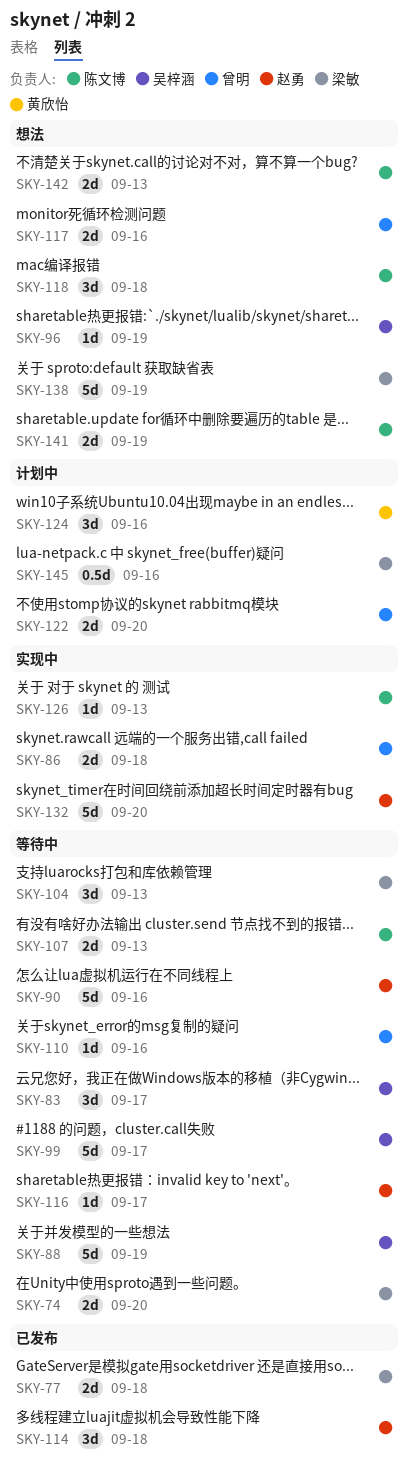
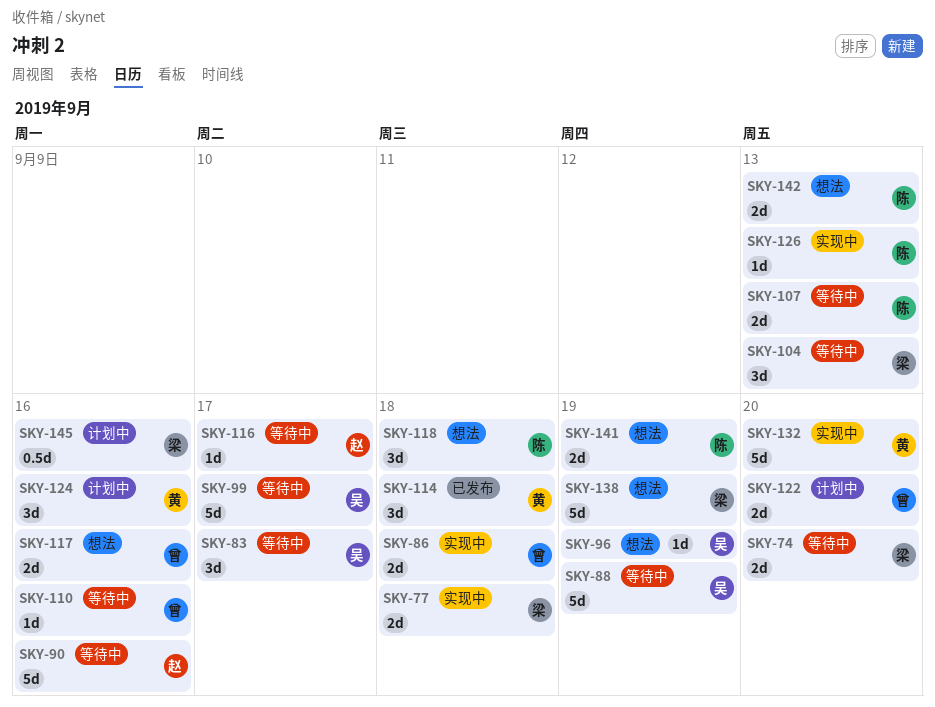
SKY-77, status: 已发布 -> 实现中
SKY-114, owner: 赵勇 -> 黄欣怡
SKY-132, owner: 赵勇 -> 黄欣怡

